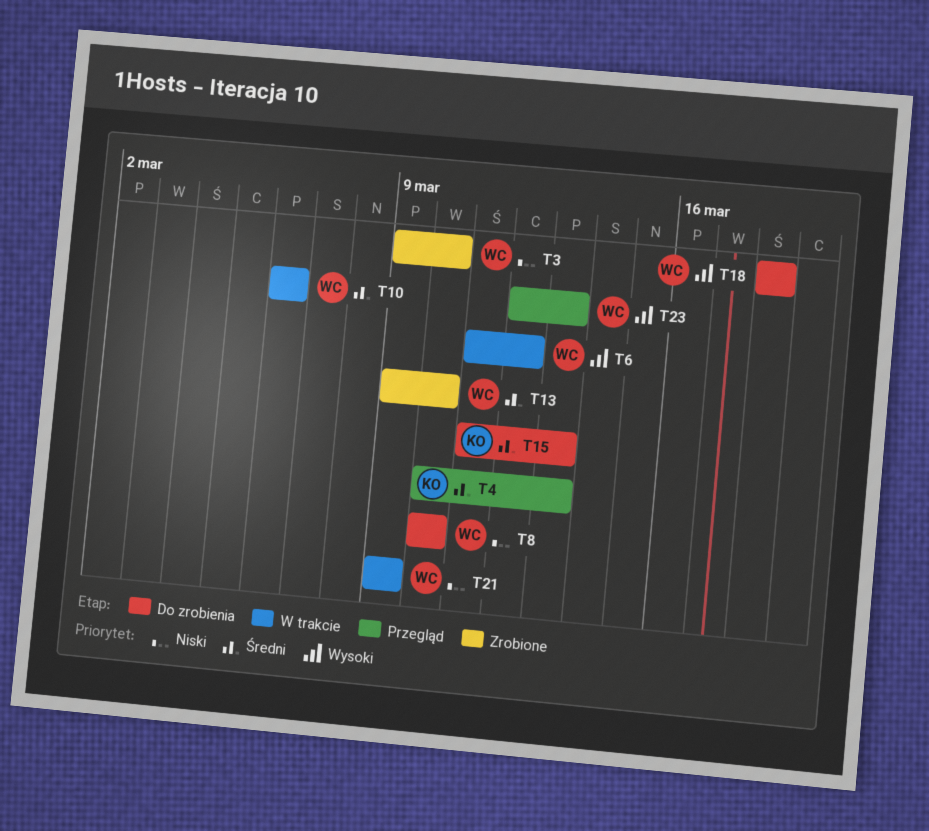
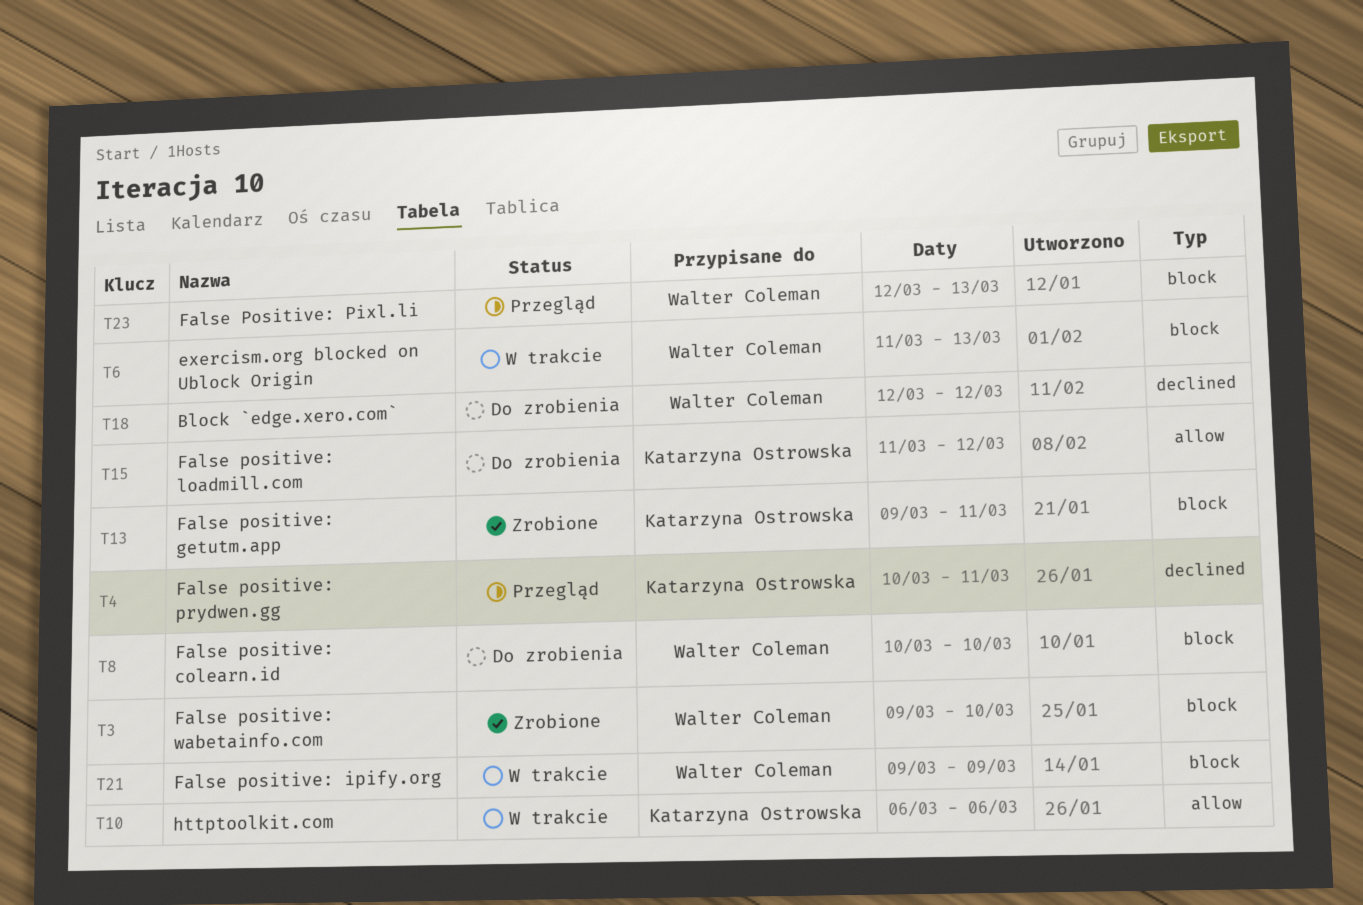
T4, due: Mar 13 -> Mar 11
T6, due: Mar 12 -> Mar 13
T10, owner: Walter Coleman -> Katarzyna Ostrowska
T13, owner: Walter Coleman -> Katarzyna Ostrowska
T13, due: Mar 10 -> Mar 11
T15, due: Mar 13 -> Mar 12
T18, start: Mar 18 -> Mar 12
T18, due: Mar 18 -> Mar 12

